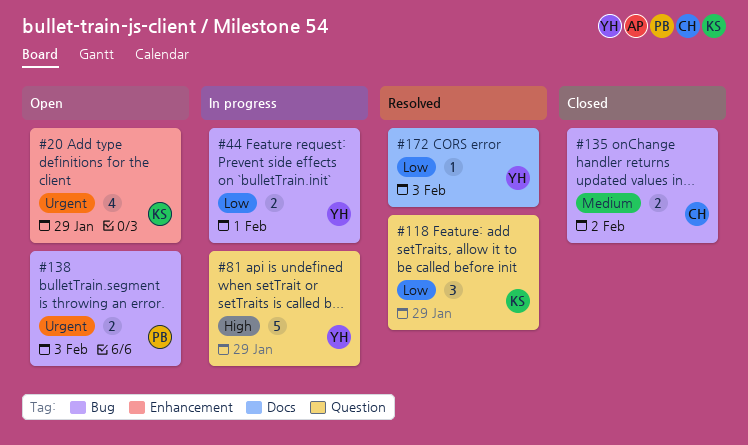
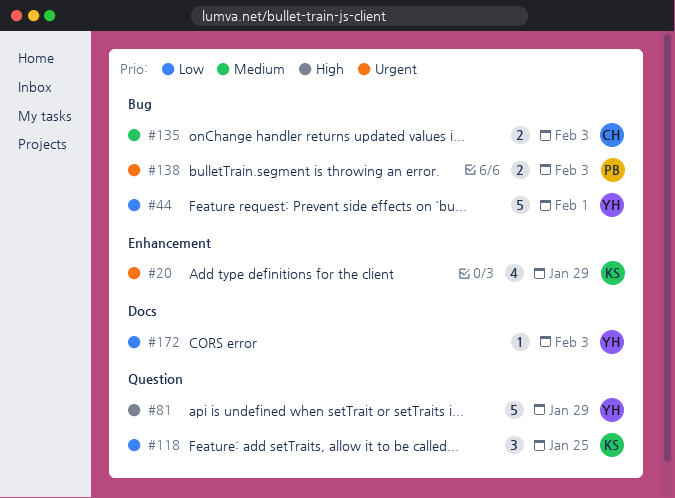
#44, estimate: 2 -> 5
#118, due: Jan 29 -> Jan 25
#135, due: Feb 2 -> Feb 3

